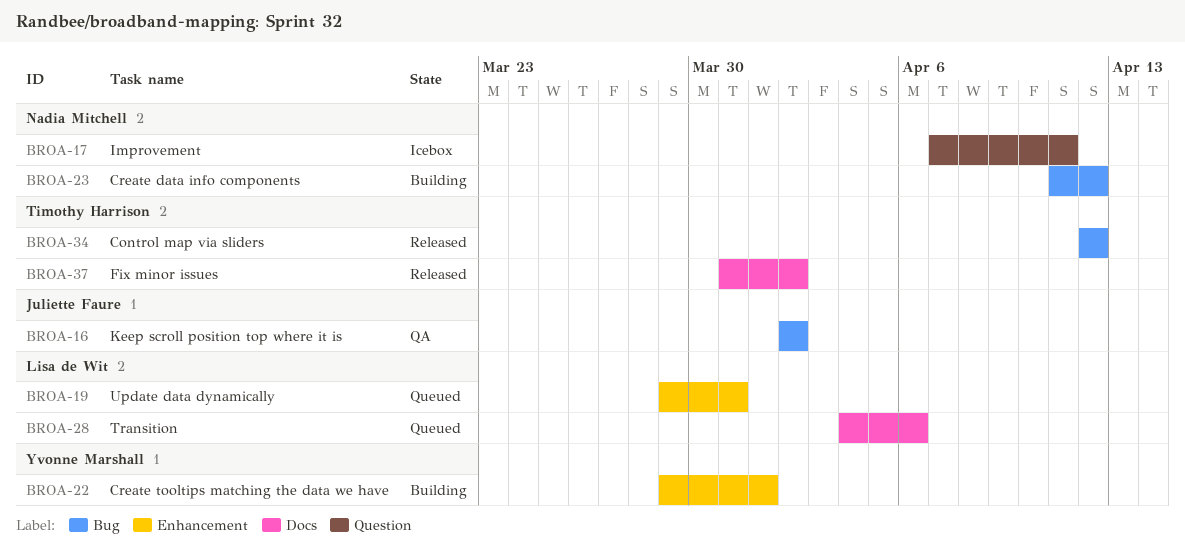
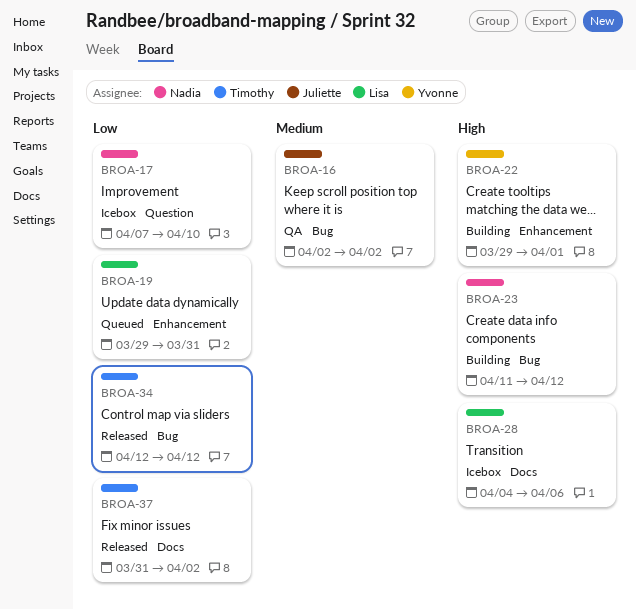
BROA-17, due: Apr 11 -> Apr 10
BROA-28, status: Queued -> Icebox

